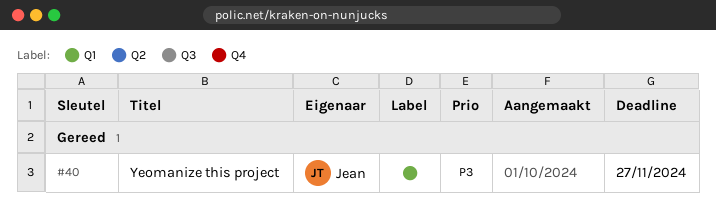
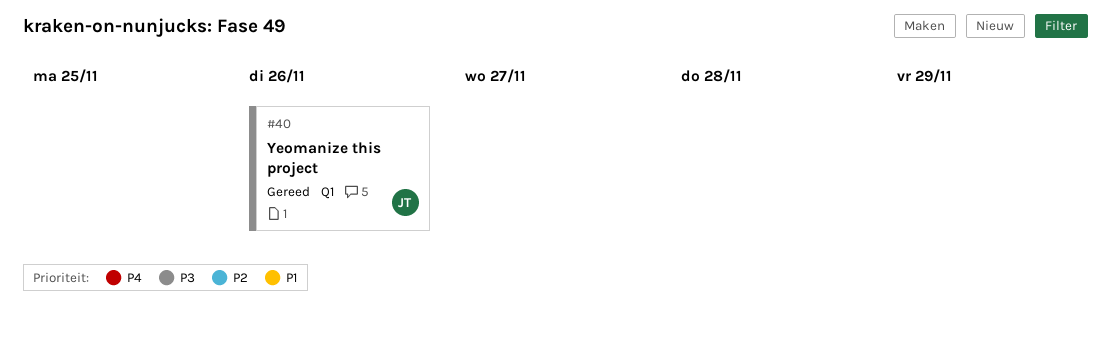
#40, due: Nov 27 -> Nov 26

